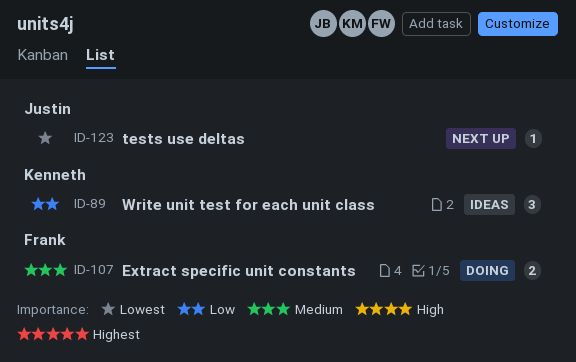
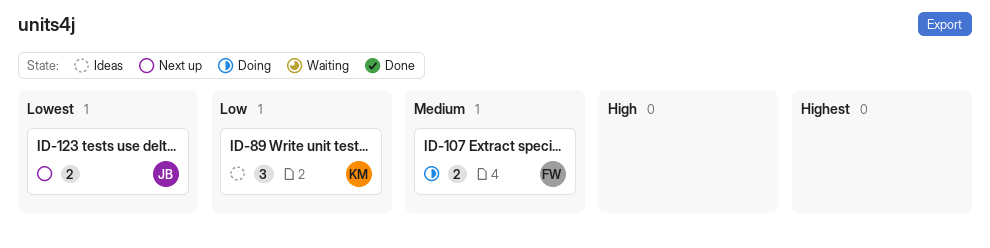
ID-123, estimate: 1 -> 2

